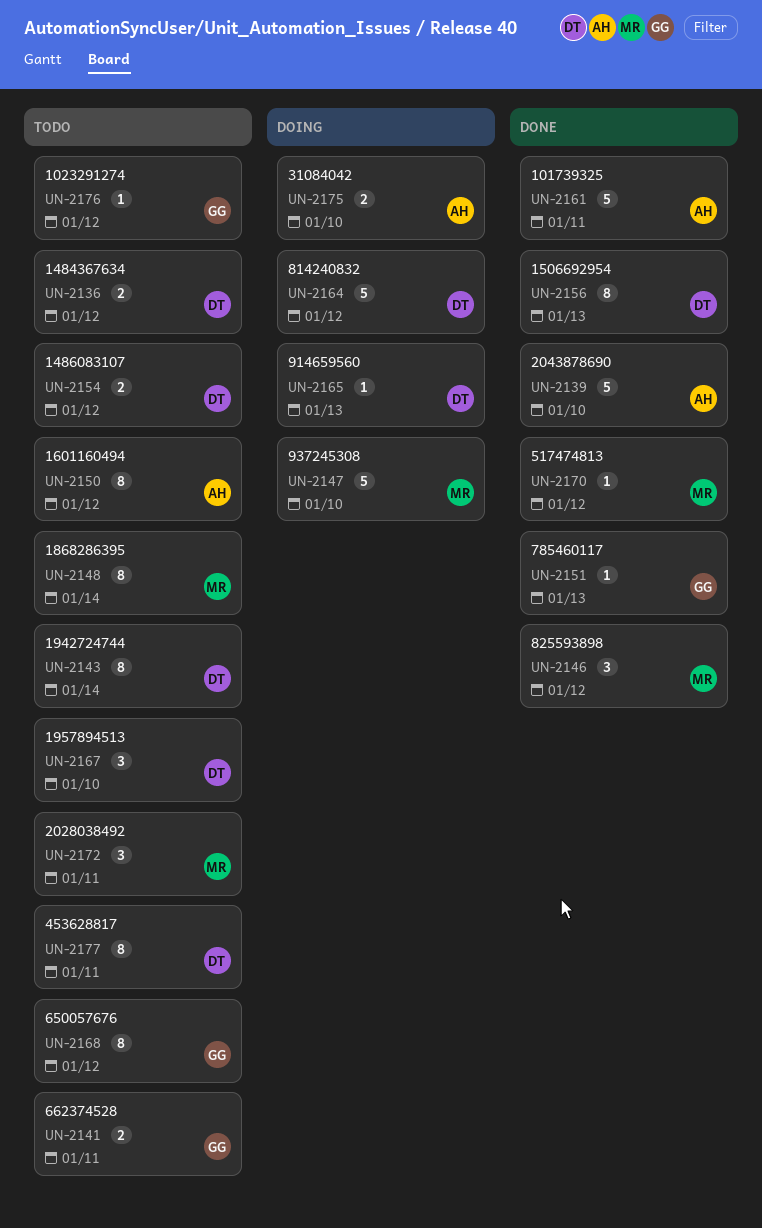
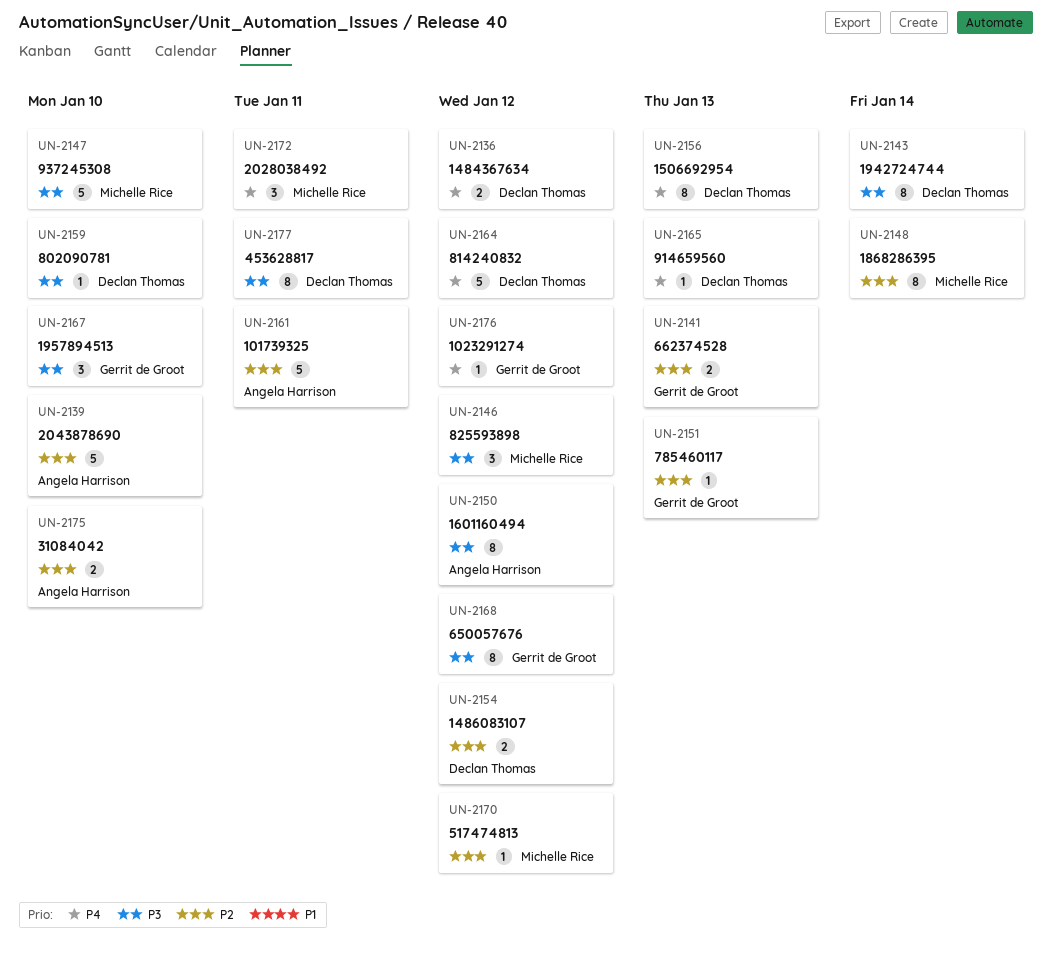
UN-2141, due: Jan 11 -> Jan 13
UN-2159: none -> present
UN-2167, owner: Declan Thomas -> Gerrit de Groot

